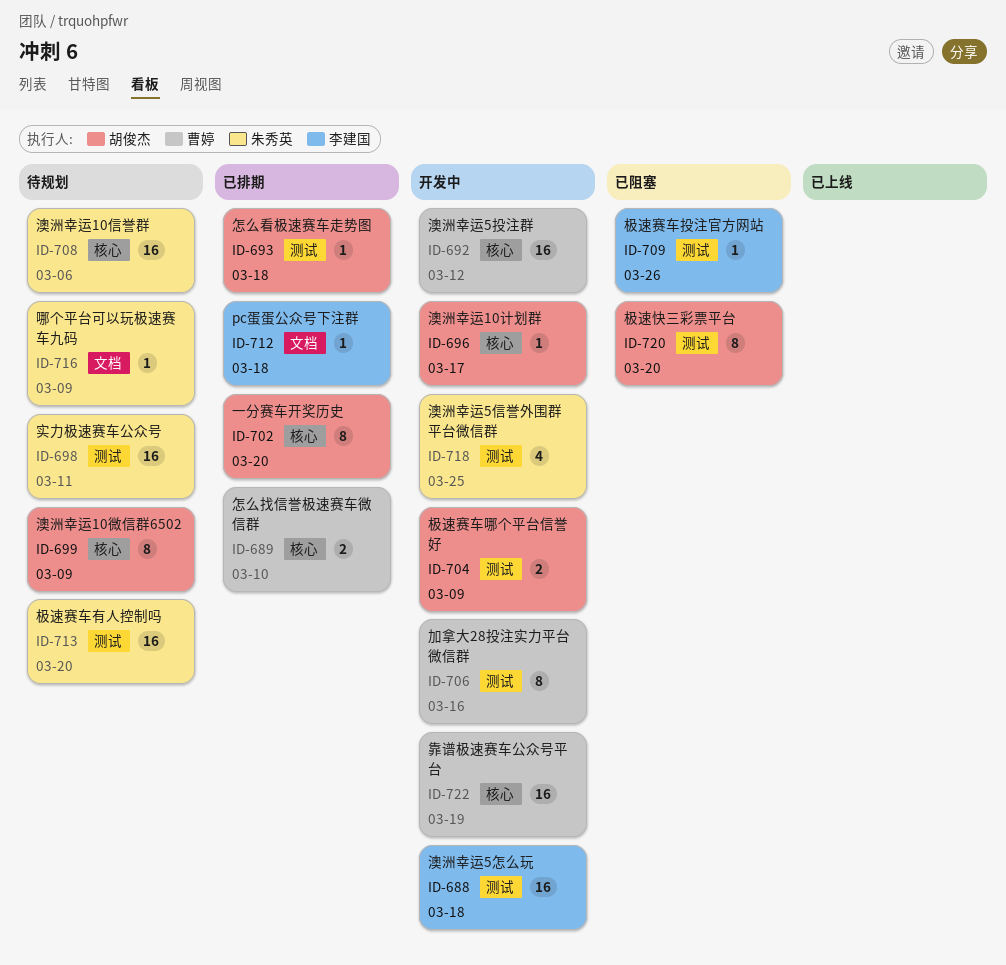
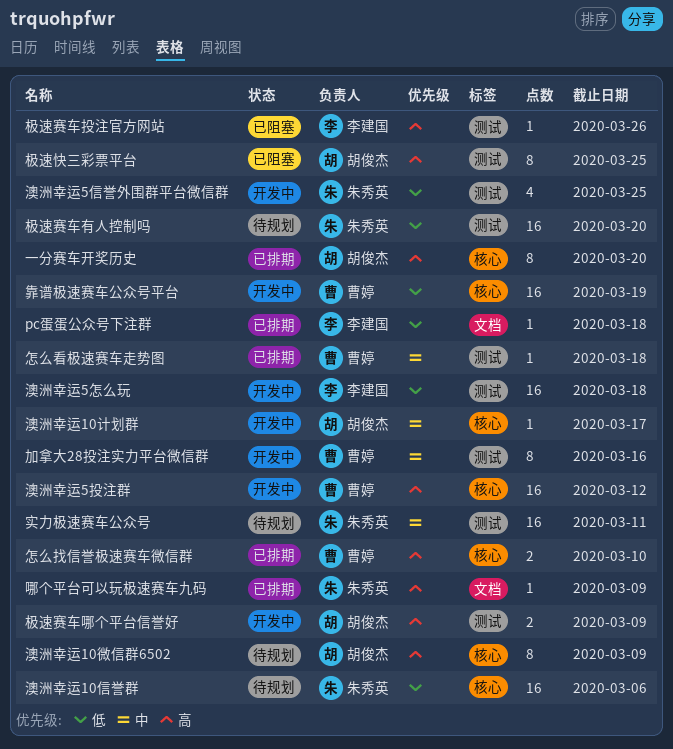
哪个平台可以玩极速赛车九码, status: 待规划 -> 已排期
怎么看极速赛车走势图, owner: 胡俊杰 -> 曹婷
极速快三彩票平台, due: Mar 20 -> Mar 25

